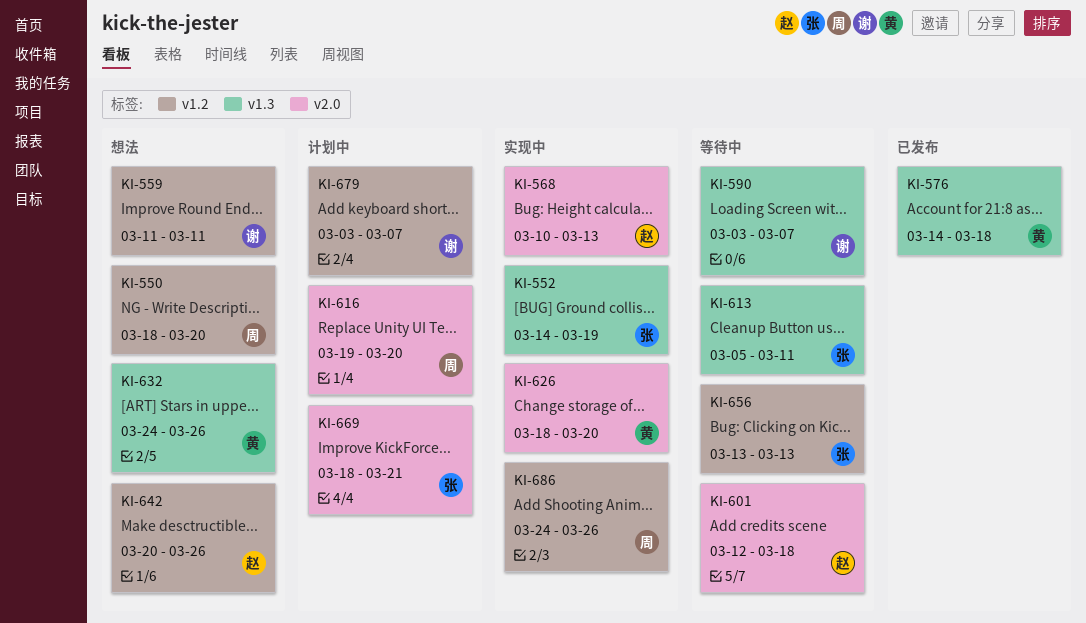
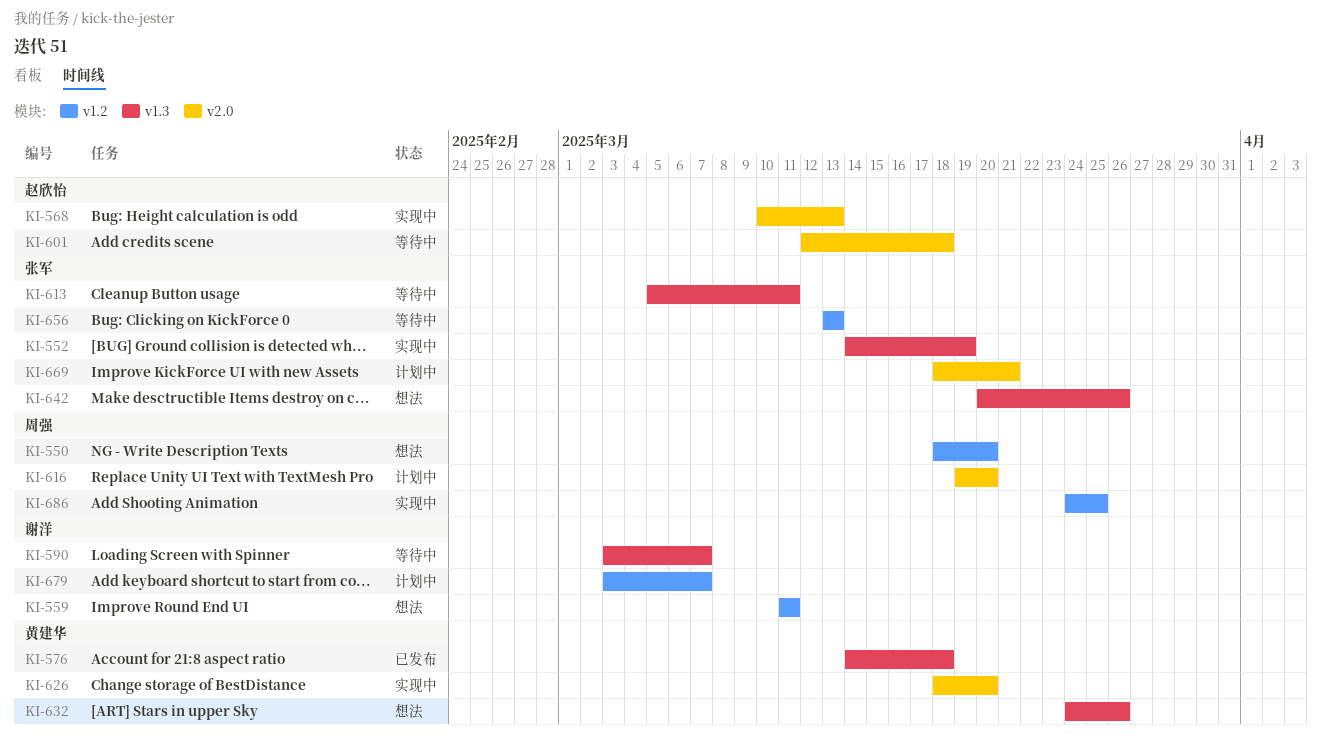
KI-642, owner: 赵欣怡 -> 张军
KI-642, label: v1.2 -> v1.3
KI-686, due: Mar 26 -> Mar 25

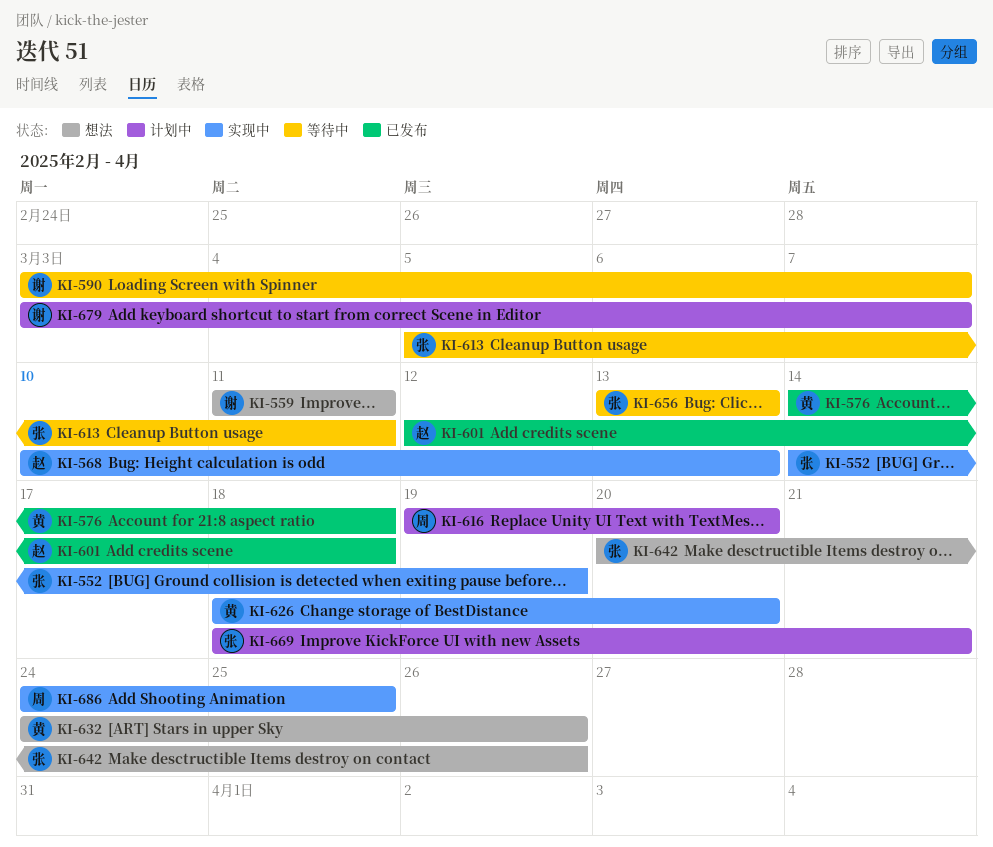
KI-550: present -> none
KI-601, status: 等待中 -> 已发布

